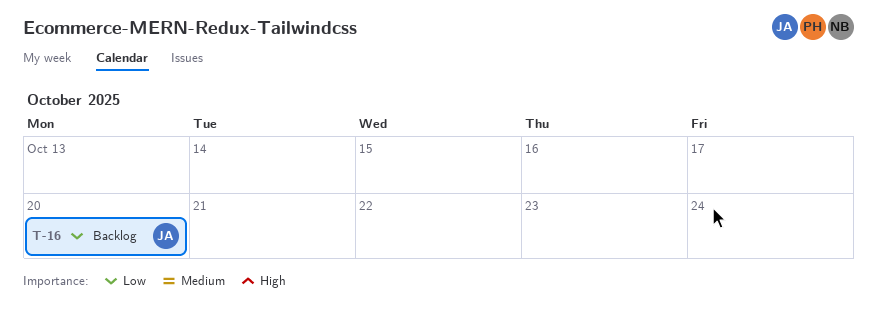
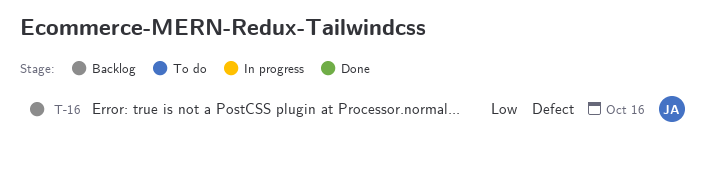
T-16, due: Oct 20 -> Oct 16

